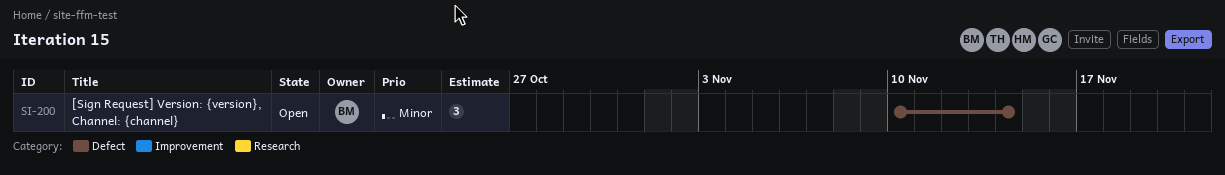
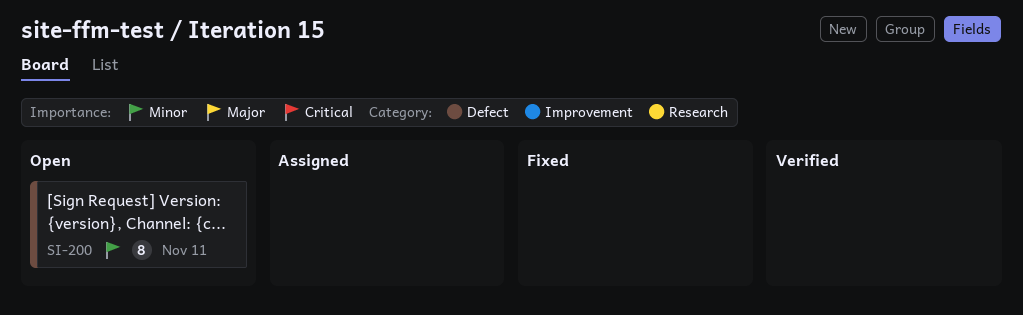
SI-200, estimate: 3 -> 8
SI-200, due: Nov 14 -> Nov 11

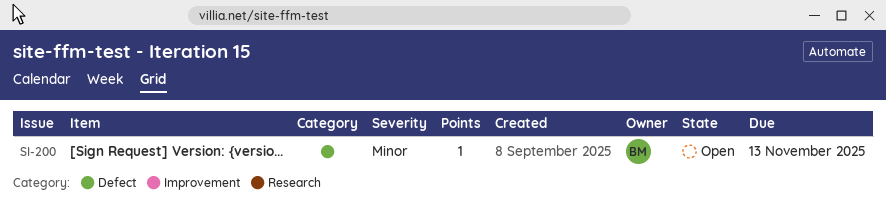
SI-200, estimate: 8 -> 1
SI-200, due: Nov 11 -> Nov 13

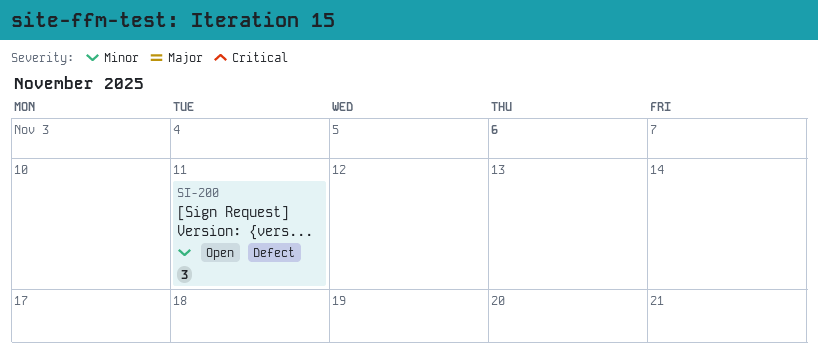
SI-200, estimate: 1 -> 3
SI-200, due: Nov 13 -> Nov 11

